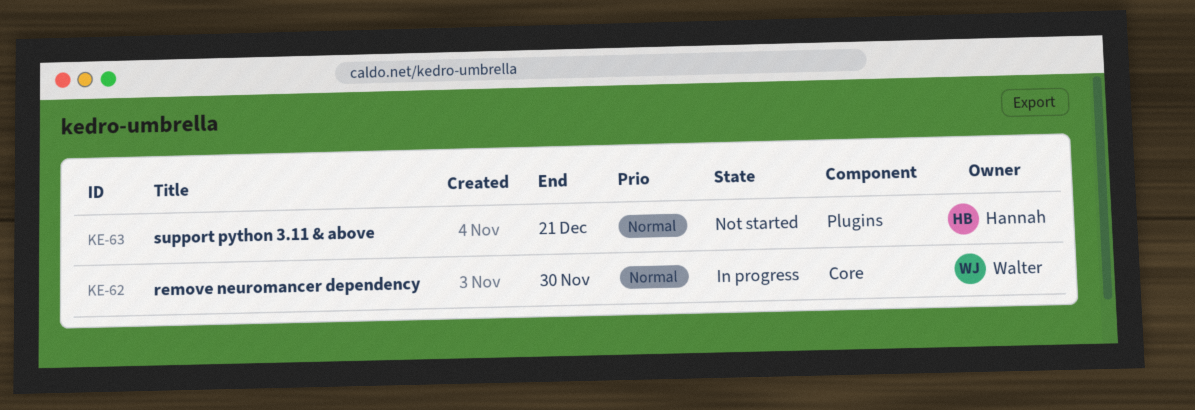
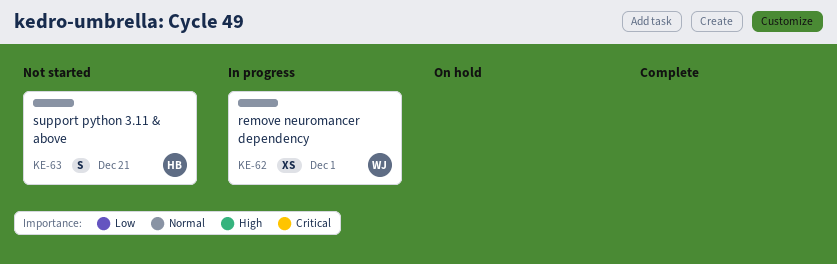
KE-62, due: Nov 30 -> Dec 1

